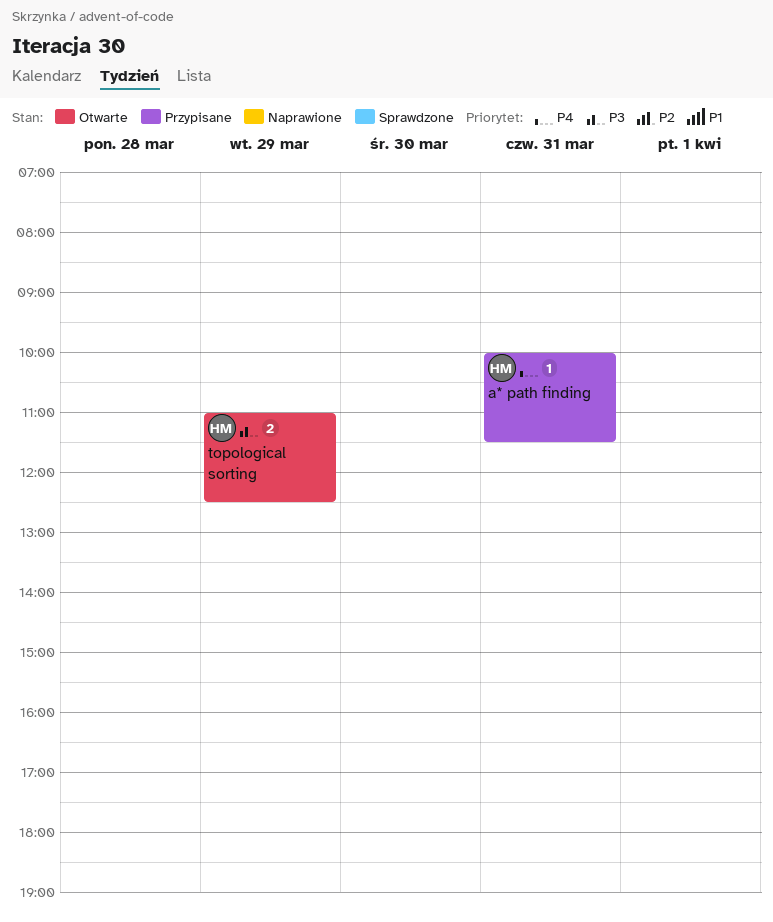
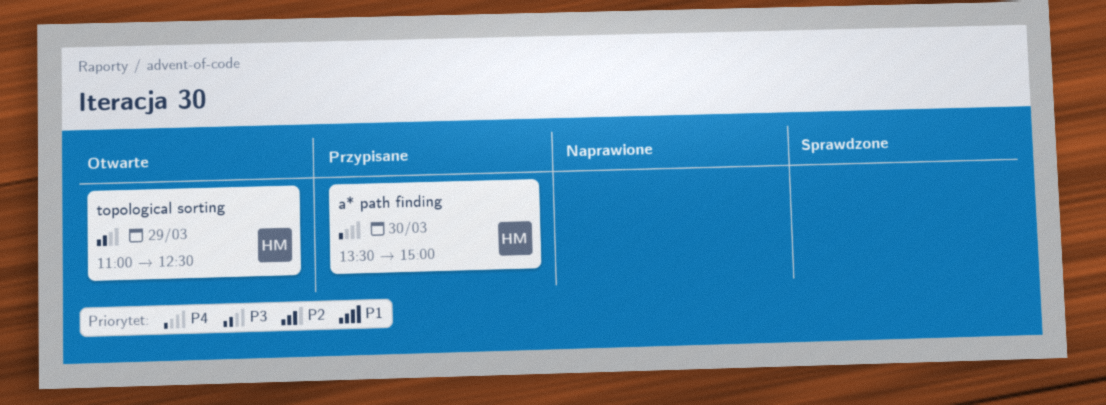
a* path finding, day: Mar 31 -> Mar 30
a* path finding, begins: 10:00 -> 13:30
a* path finding, ends: 11:30 -> 15:00

